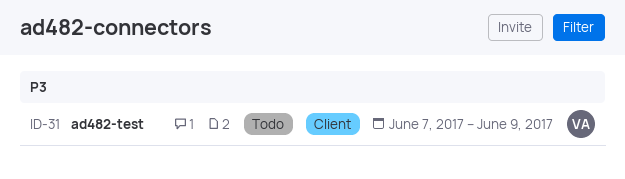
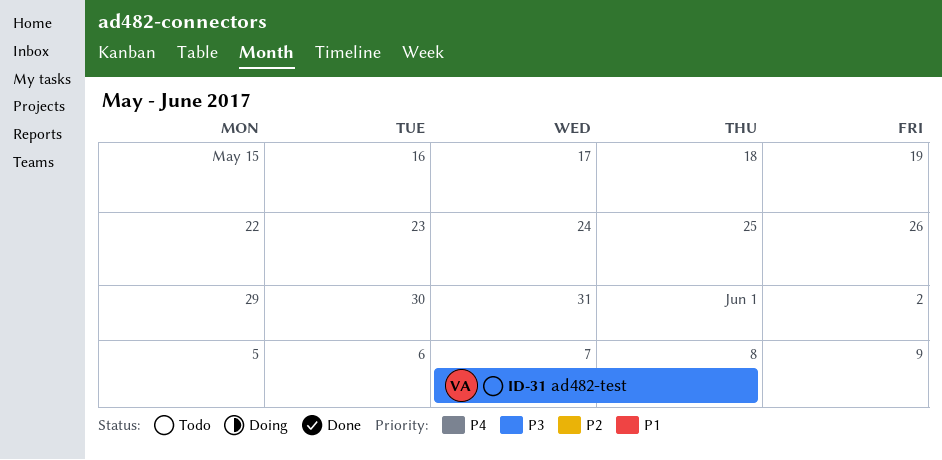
ID-31, due: Jun 9 -> Jun 8

